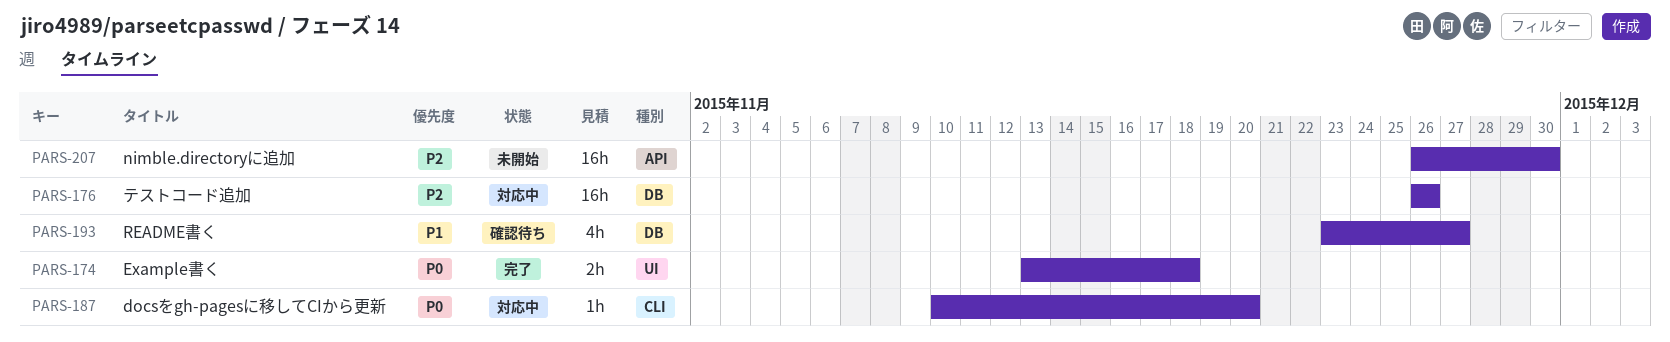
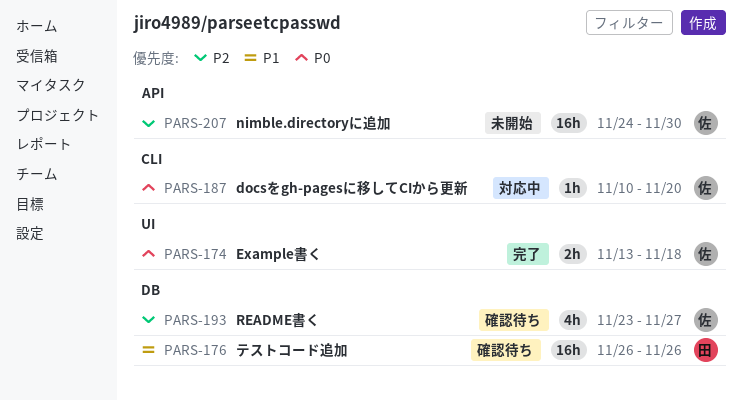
PARS-176, status: 対応中 -> 確認待ち
PARS-176, priority: P2 -> P1
PARS-193, priority: P1 -> P2
PARS-207, start: Nov 26 -> Nov 24

